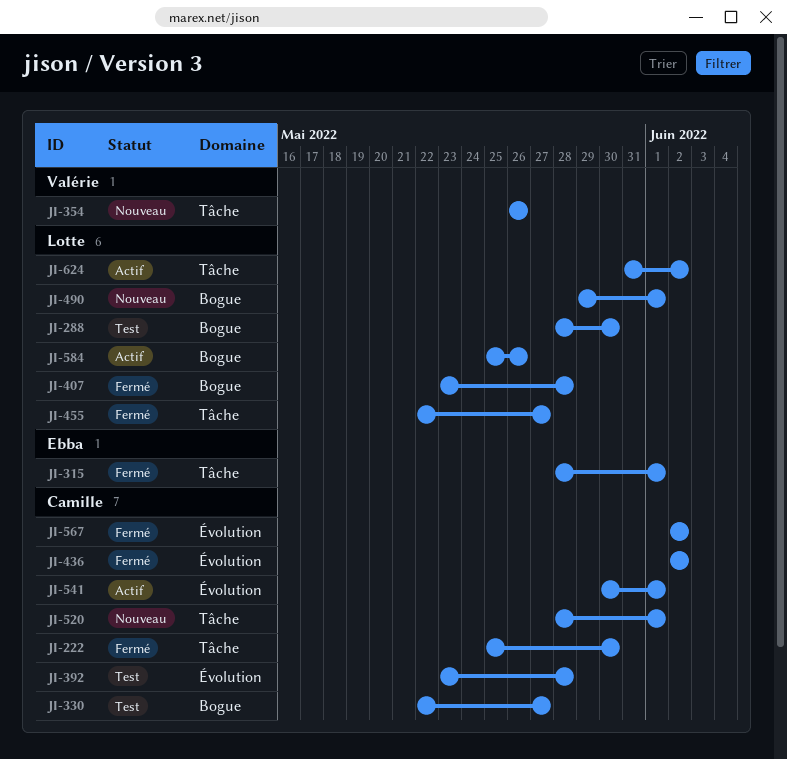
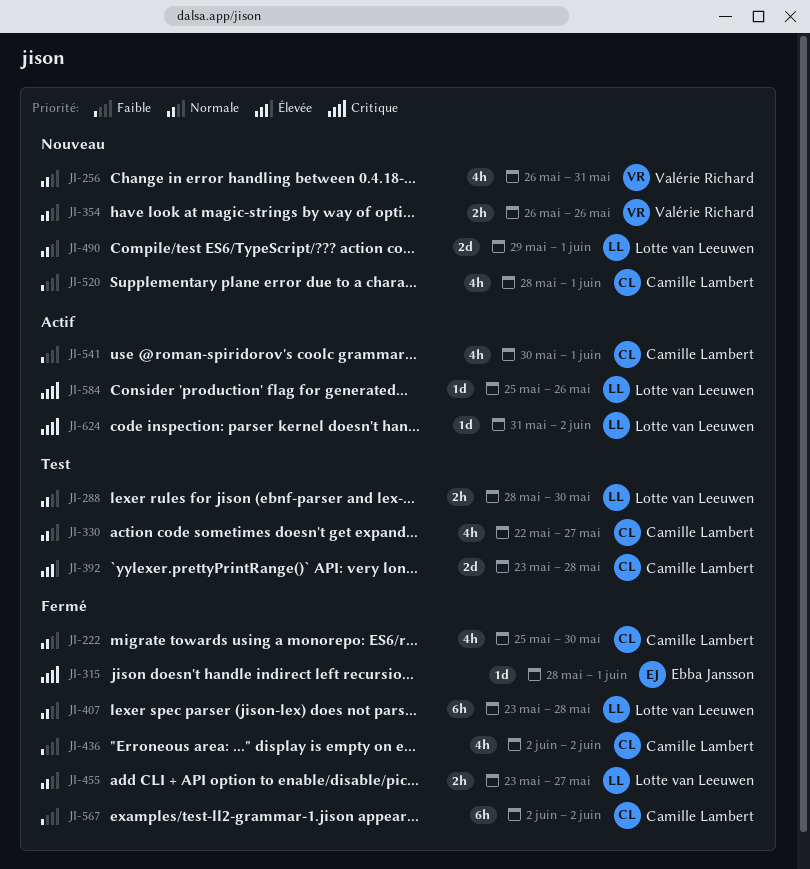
JI-256: none -> present
JI-455, start: May 22 -> May 23

